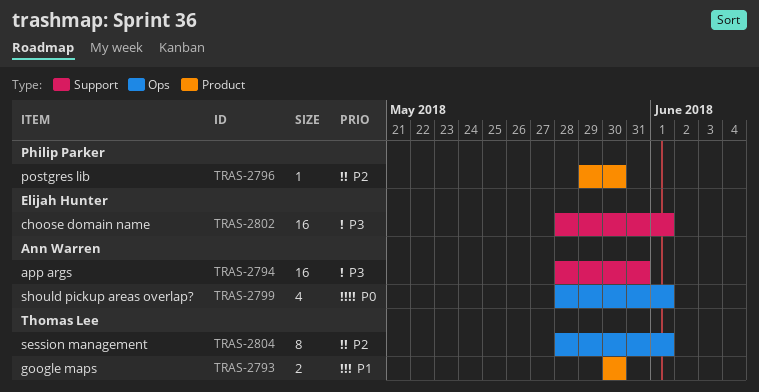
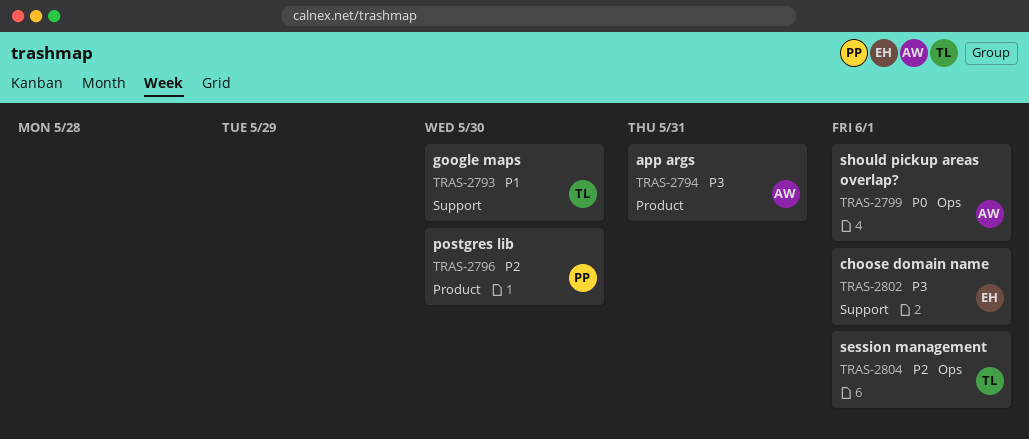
TRAS-2793, label: Product -> Support
TRAS-2794, label: Support -> Product

